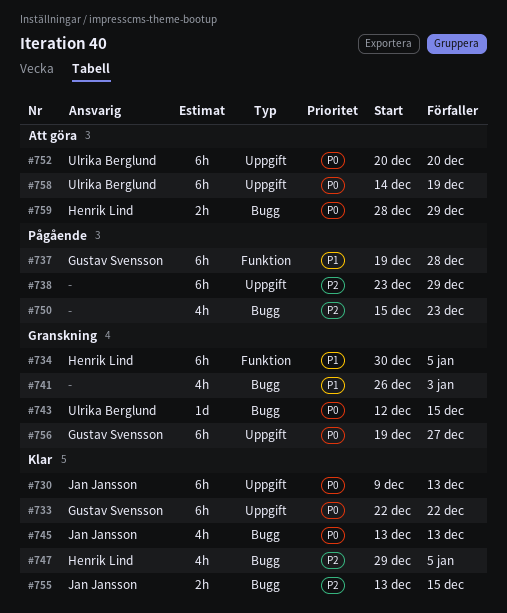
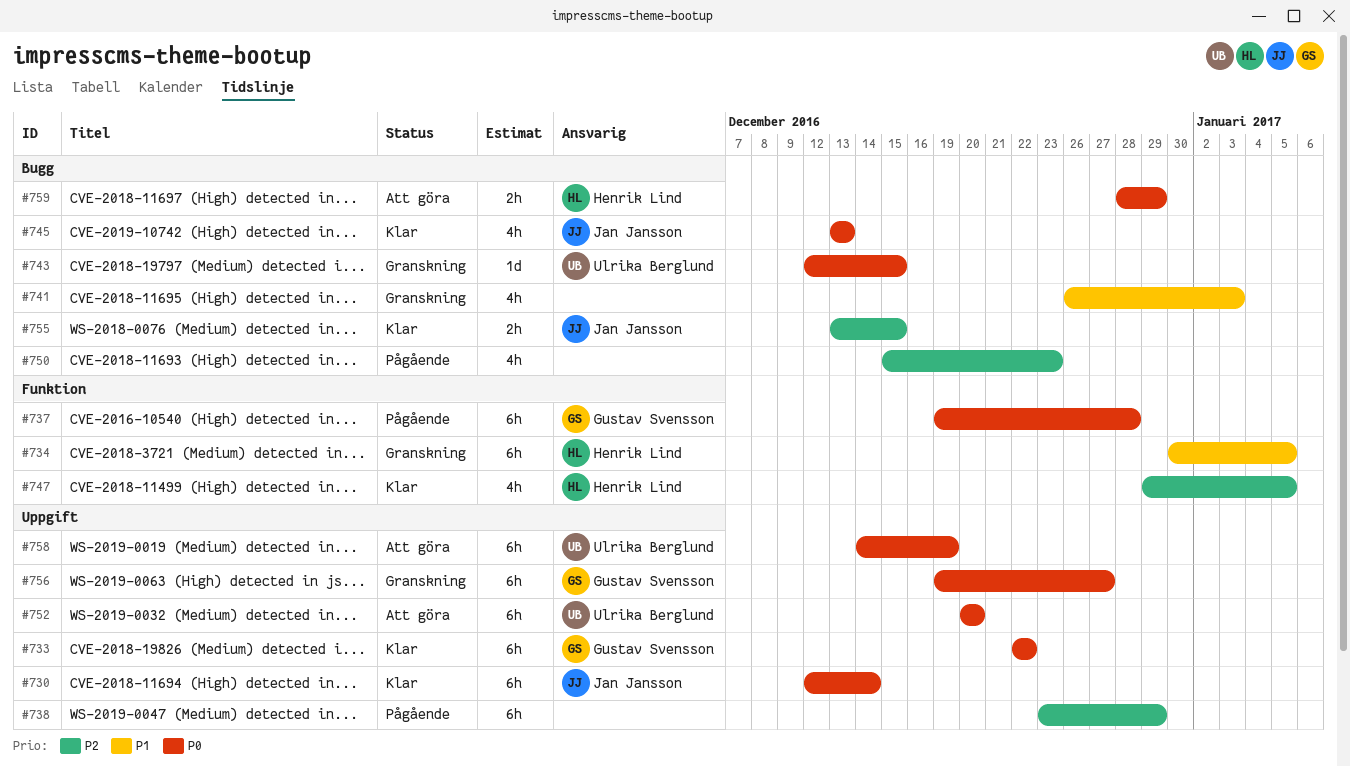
#730, start: Dec 9 -> Dec 12
#730, due: Dec 13 -> Dec 14
#737, priority: P1 -> P0
#747, label: Bugg -> Funktion

